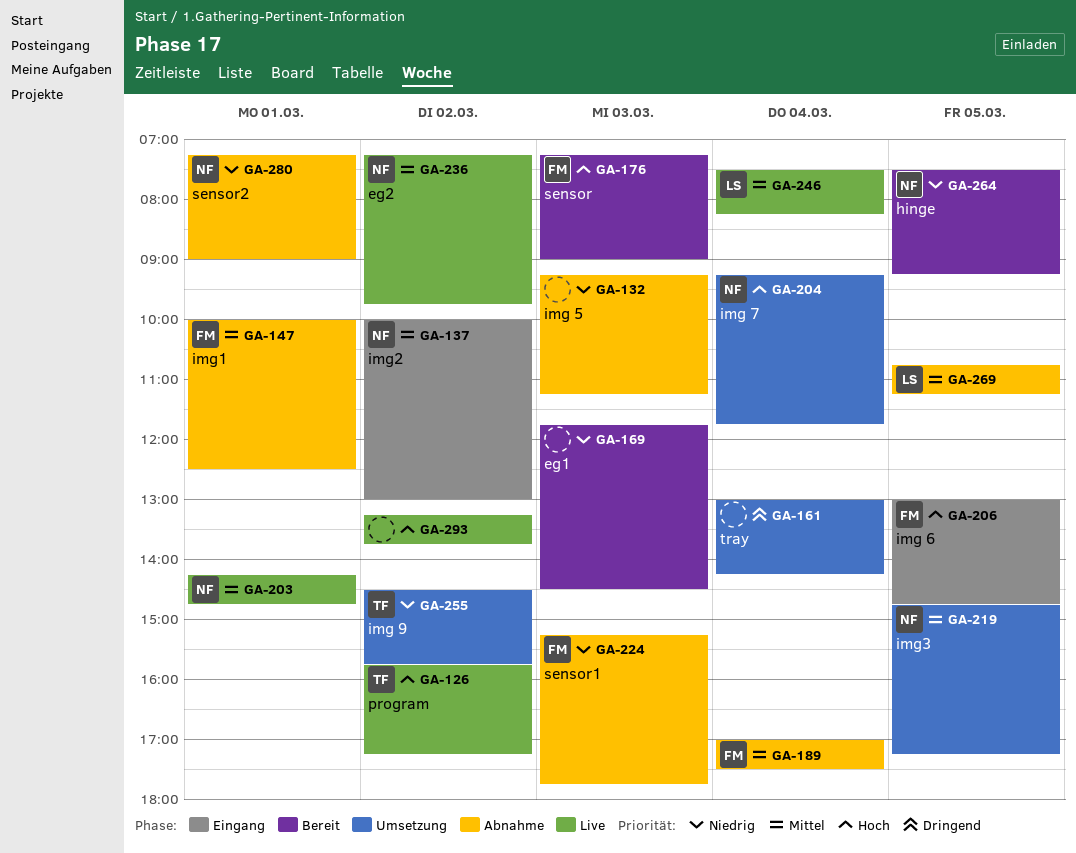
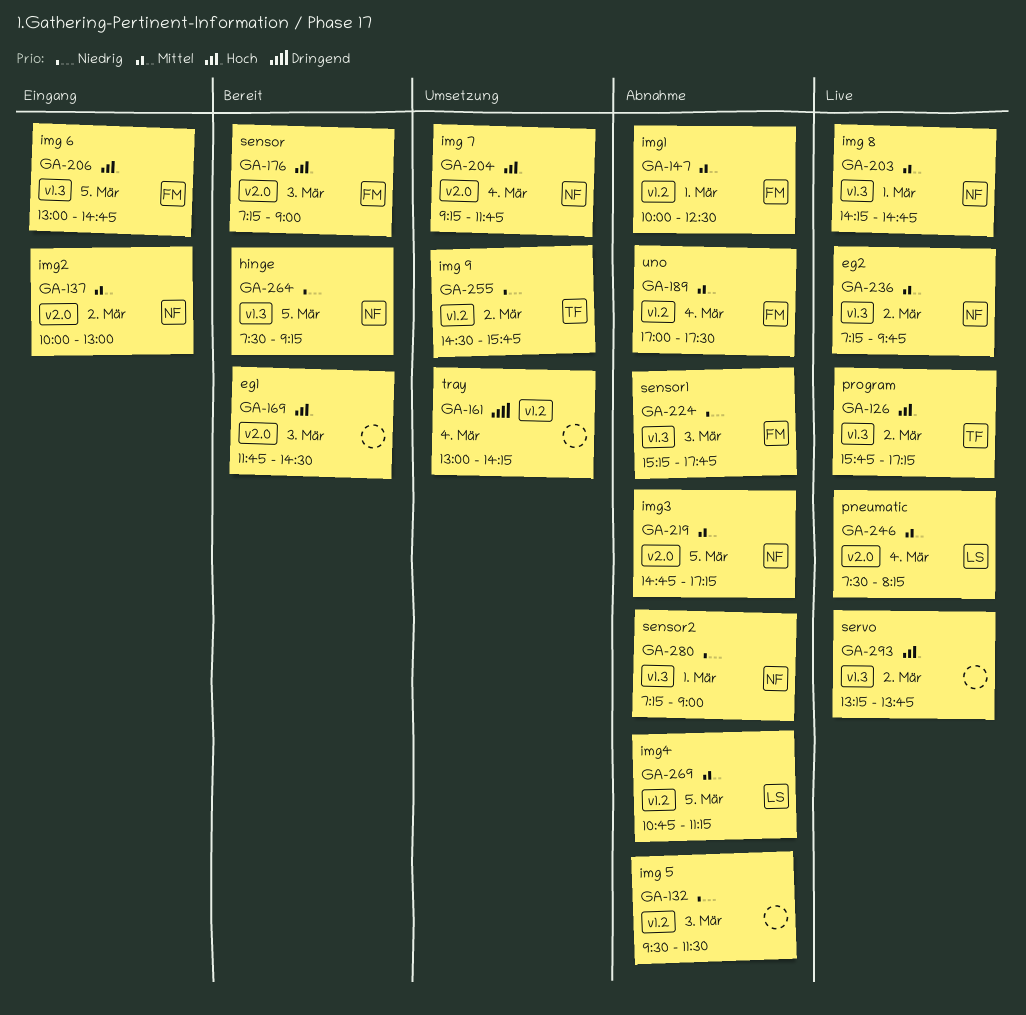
GA-132, begins: 09:15 -> 09:30
GA-132, ends: 11:15 -> 11:30
GA-169, priority: Niedrig -> Hoch
GA-219, status: Umsetzung -> Abnahme

